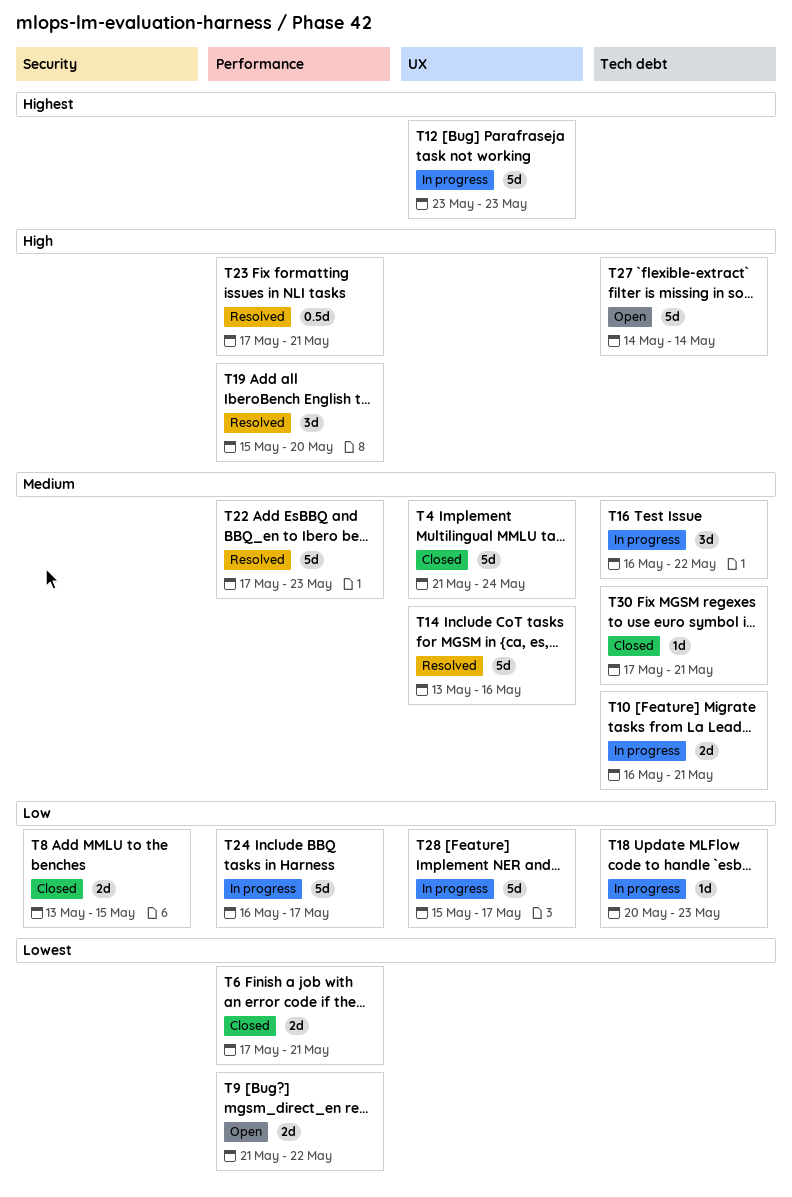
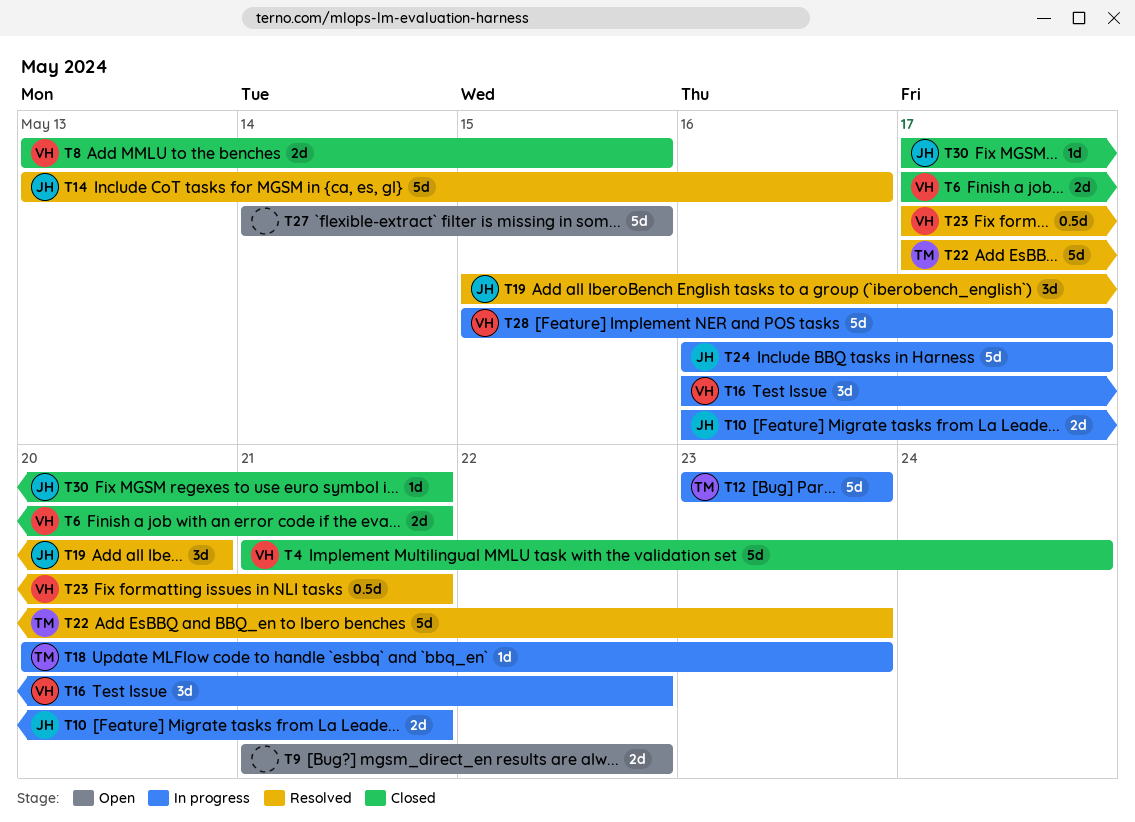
T27, due: May 14 -> May 15

